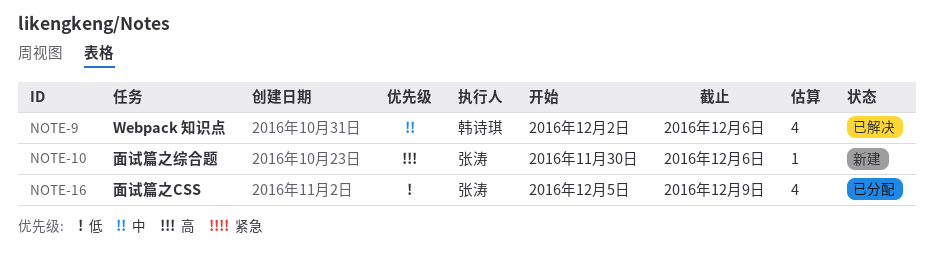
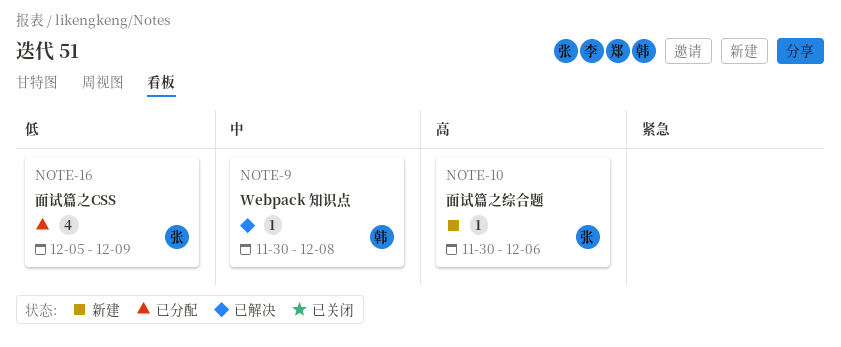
NOTE-9, estimate: 4 -> 1
NOTE-9, start: Dec 2 -> Nov 30
NOTE-9, due: Dec 6 -> Dec 8

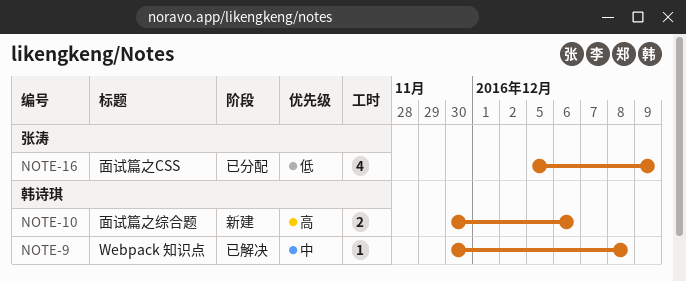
NOTE-10, owner: 张涛 -> 韩诗琪
NOTE-10, estimate: 1 -> 2

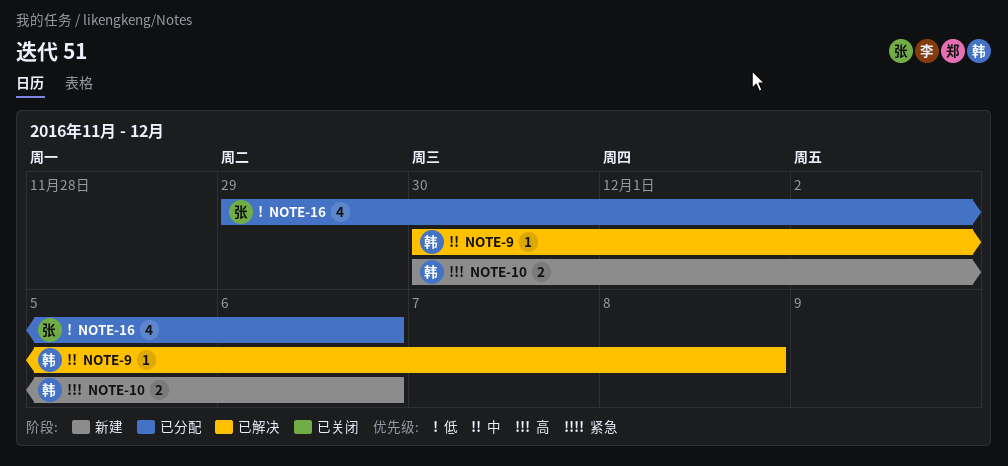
NOTE-16, start: Dec 5 -> Nov 29
NOTE-16, due: Dec 9 -> Dec 6

